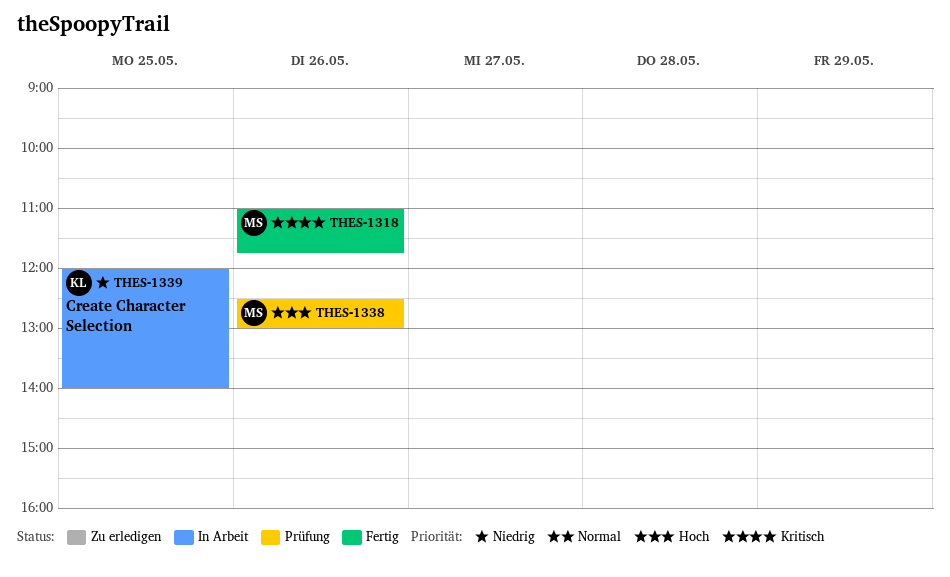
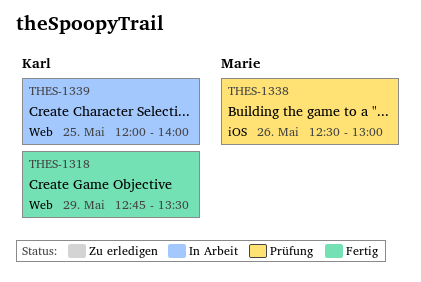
THES-1318, owner: Marie -> Karl
THES-1318, day: May 26 -> May 29
THES-1318, begins: 11:00 -> 12:45
THES-1318, ends: 11:45 -> 13:30

